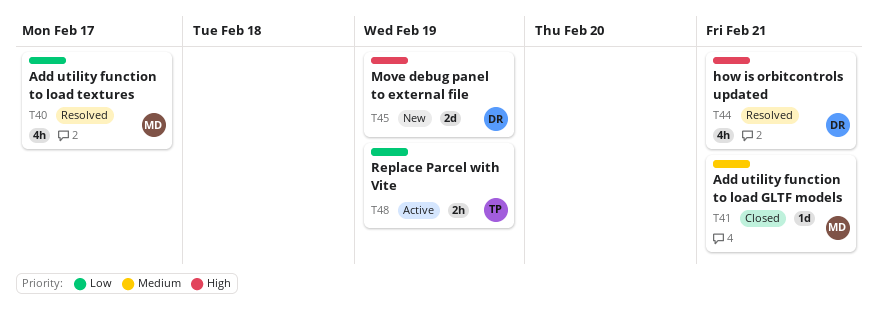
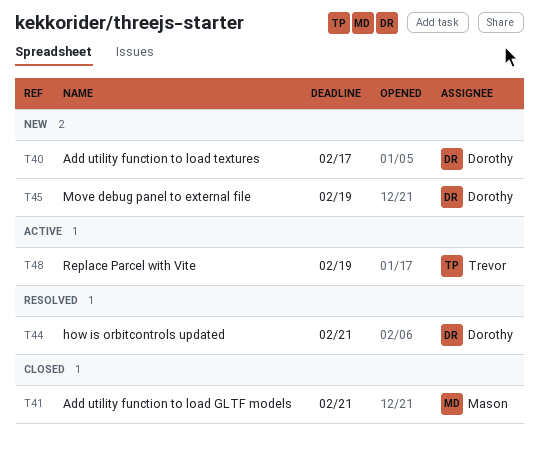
T40, status: Resolved -> New
T40, owner: Mason -> Dorothy

